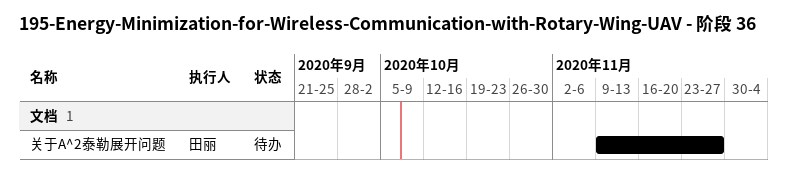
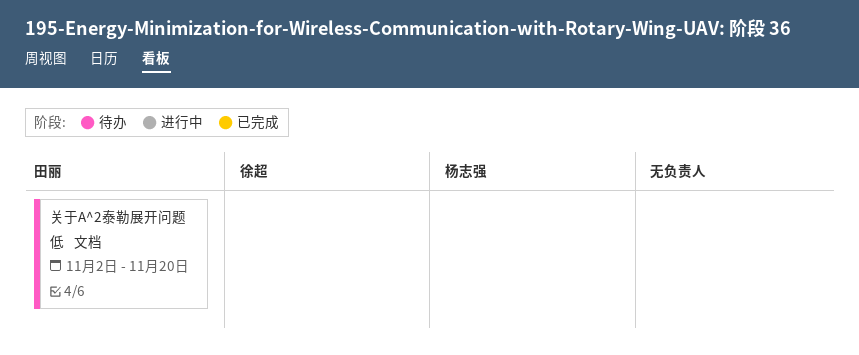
关于A^2泰勒展开问题, start: Nov 9 -> Nov 2
关于A^2泰勒展开问题, due: Nov 27 -> Nov 20

